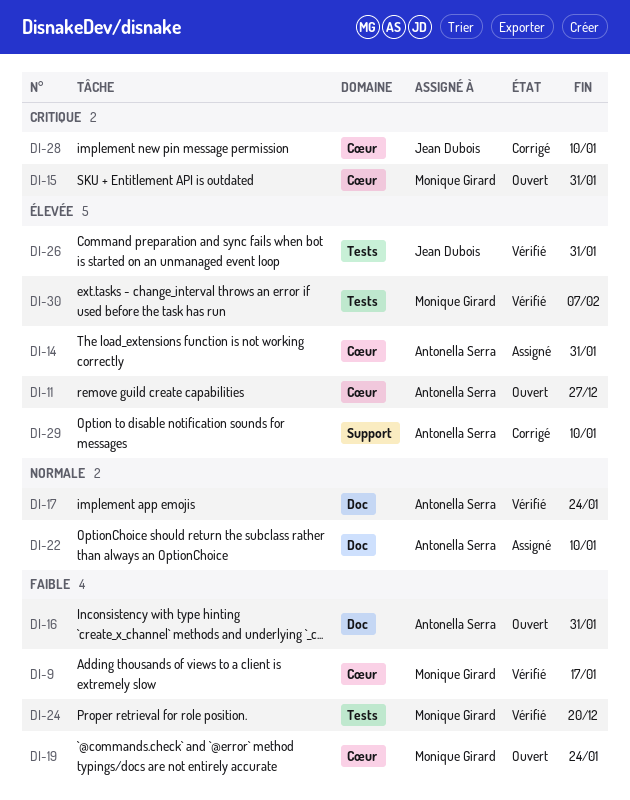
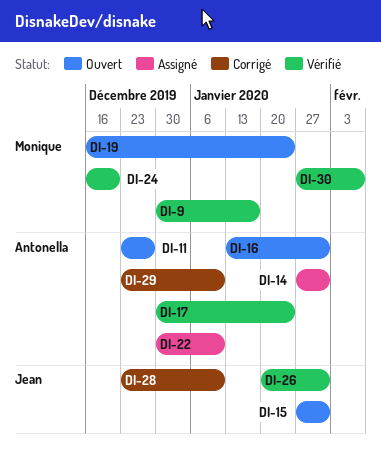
DI-15, owner: Monique Girard -> Jean Dubois

